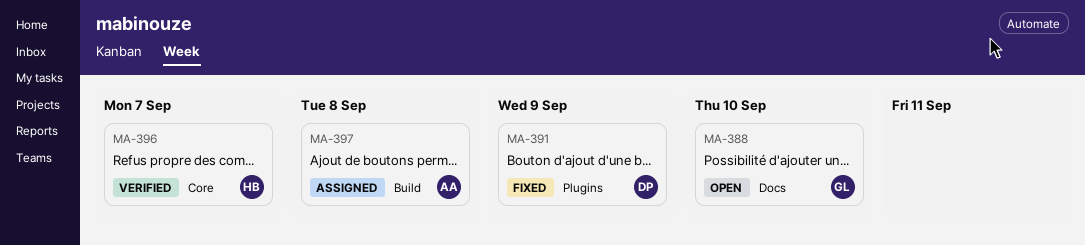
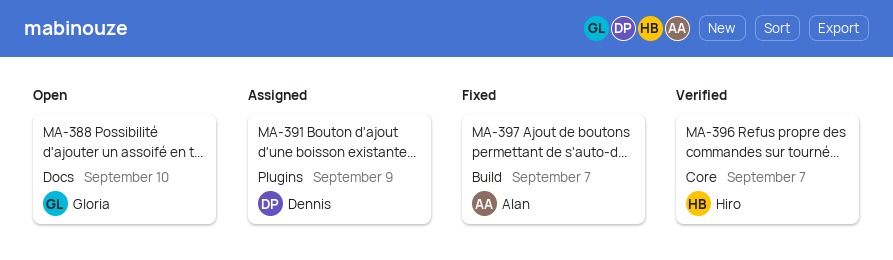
MA-391, status: Fixed -> Assigned
MA-397, status: Assigned -> Fixed
MA-397, due: Sep 8 -> Sep 7

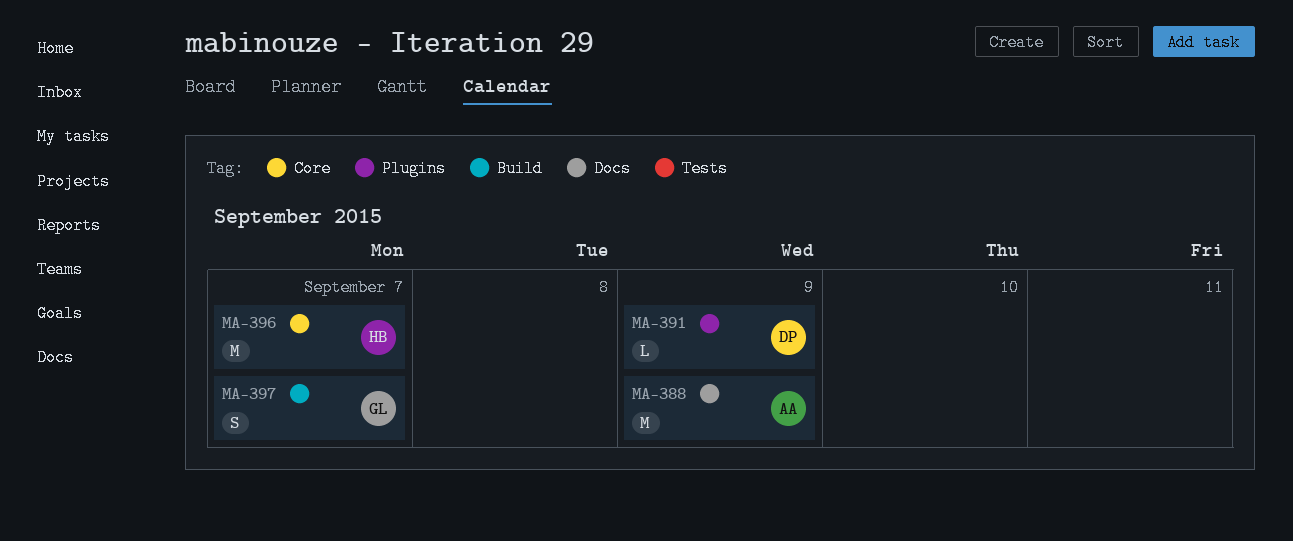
MA-388, owner: Gloria -> Alan
MA-388, due: Sep 10 -> Sep 9
MA-397, owner: Alan -> Gloria

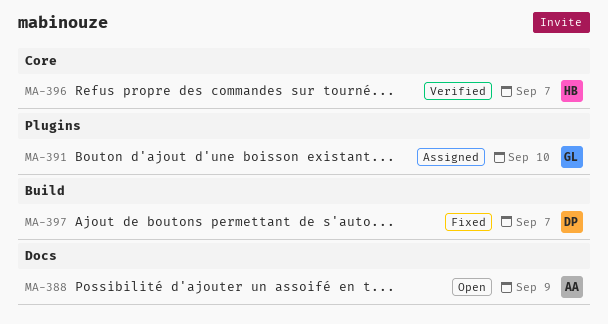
MA-391, owner: DP -> GL
MA-391, due: Sep 9 -> Sep 10
MA-397, owner: GL -> DP

